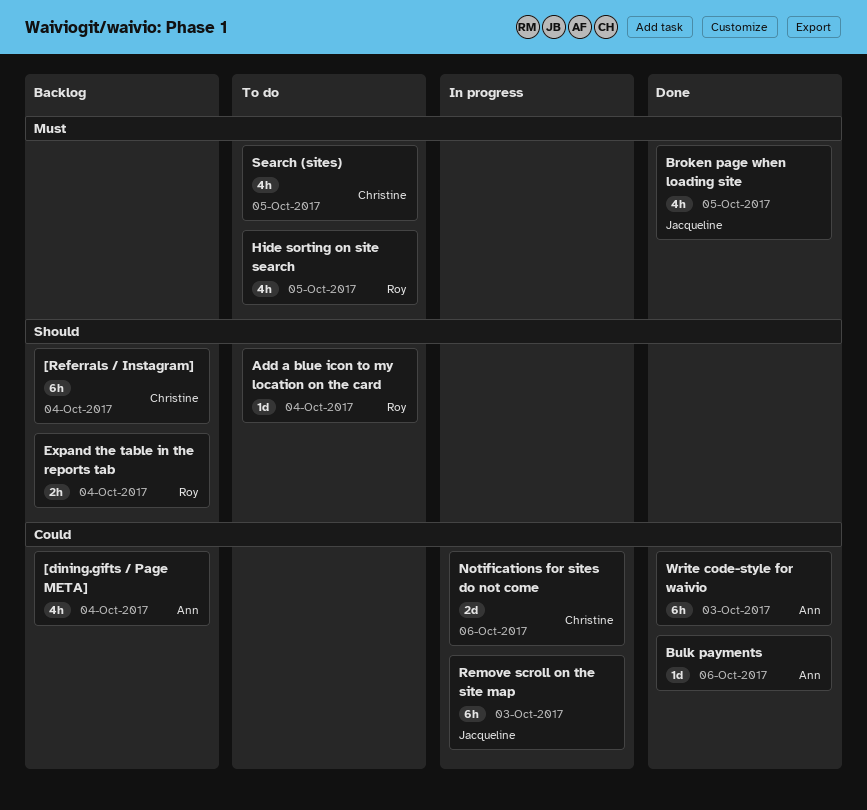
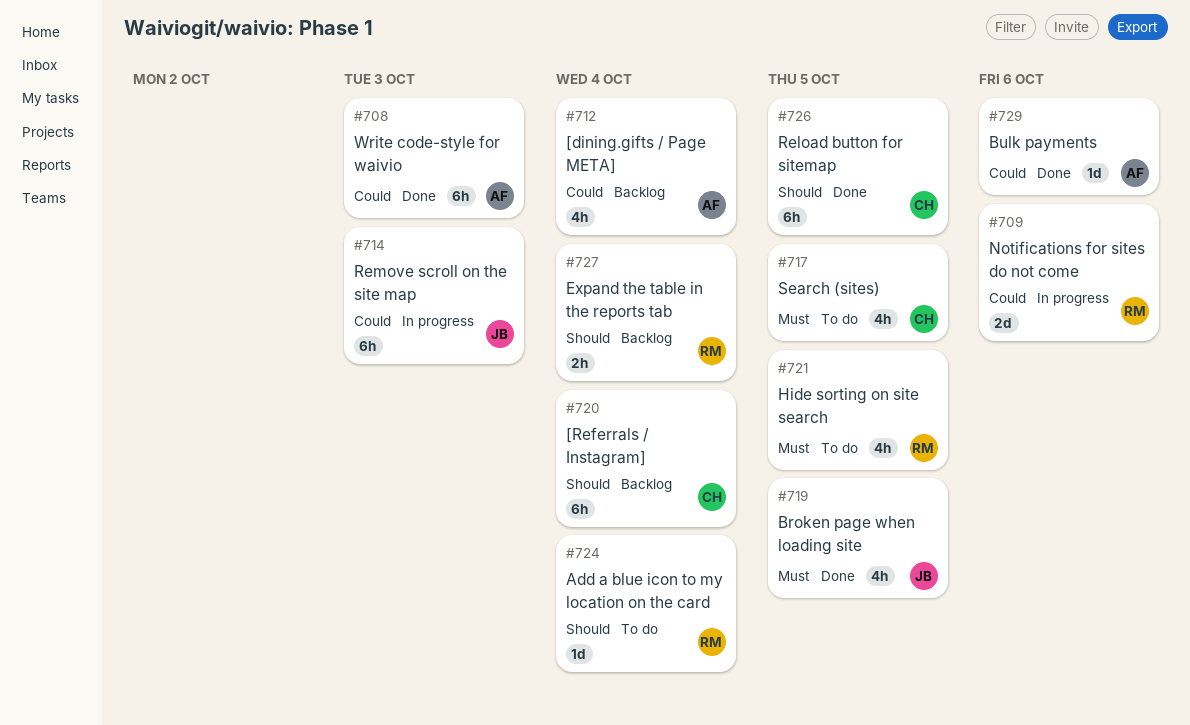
Notifications for sites do not come, owner: Christine -> Roy
Reload button for sitemap: none -> present

